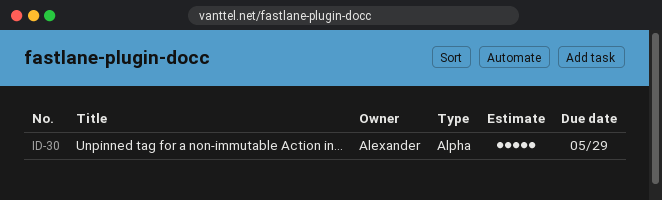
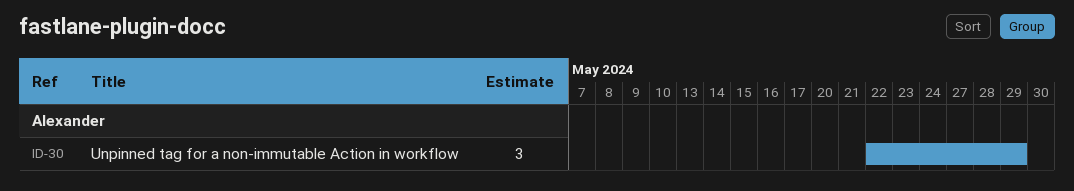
ID-30, estimate: 5 -> 3

